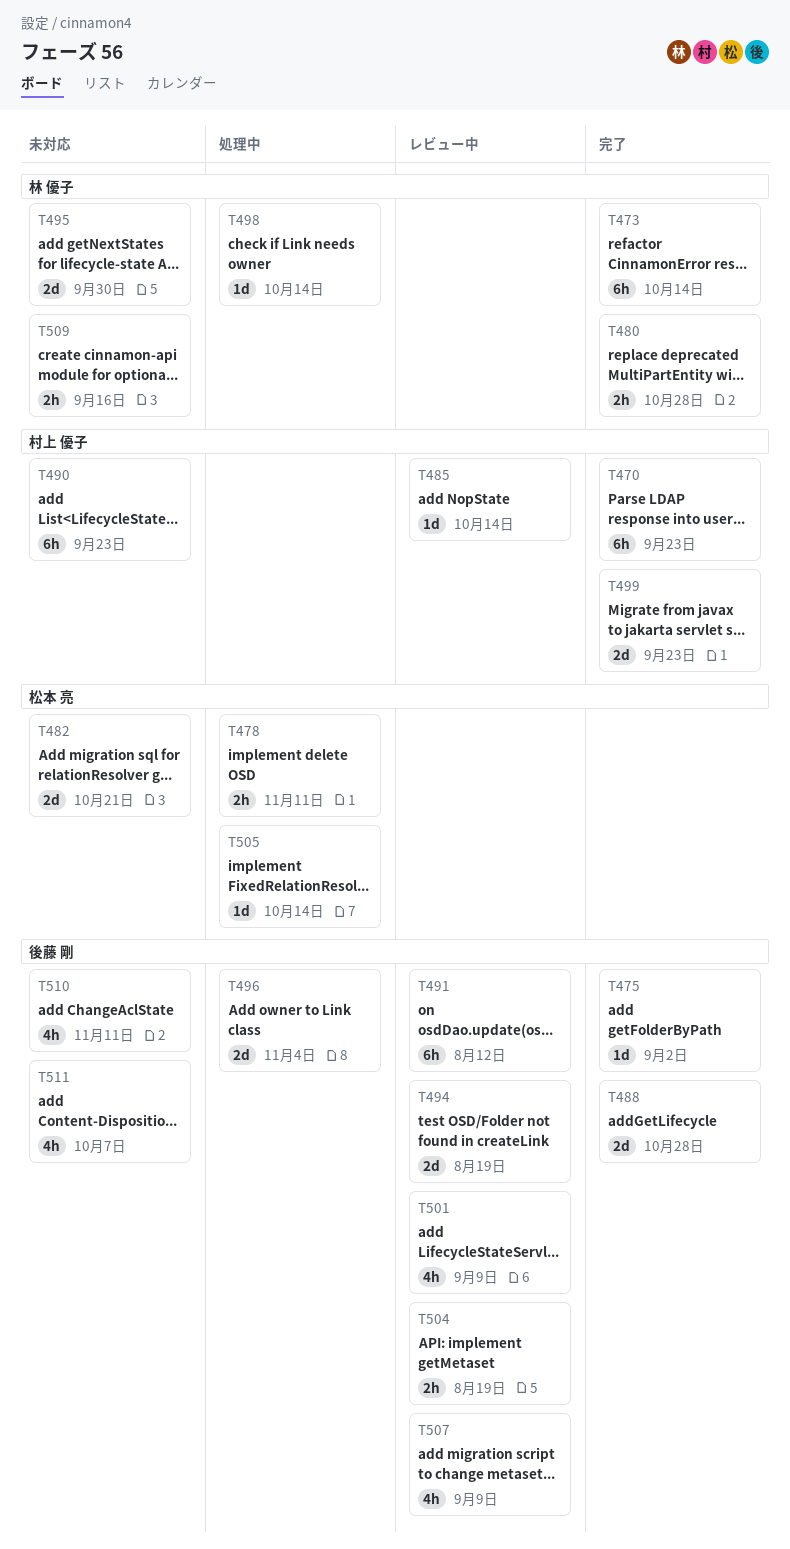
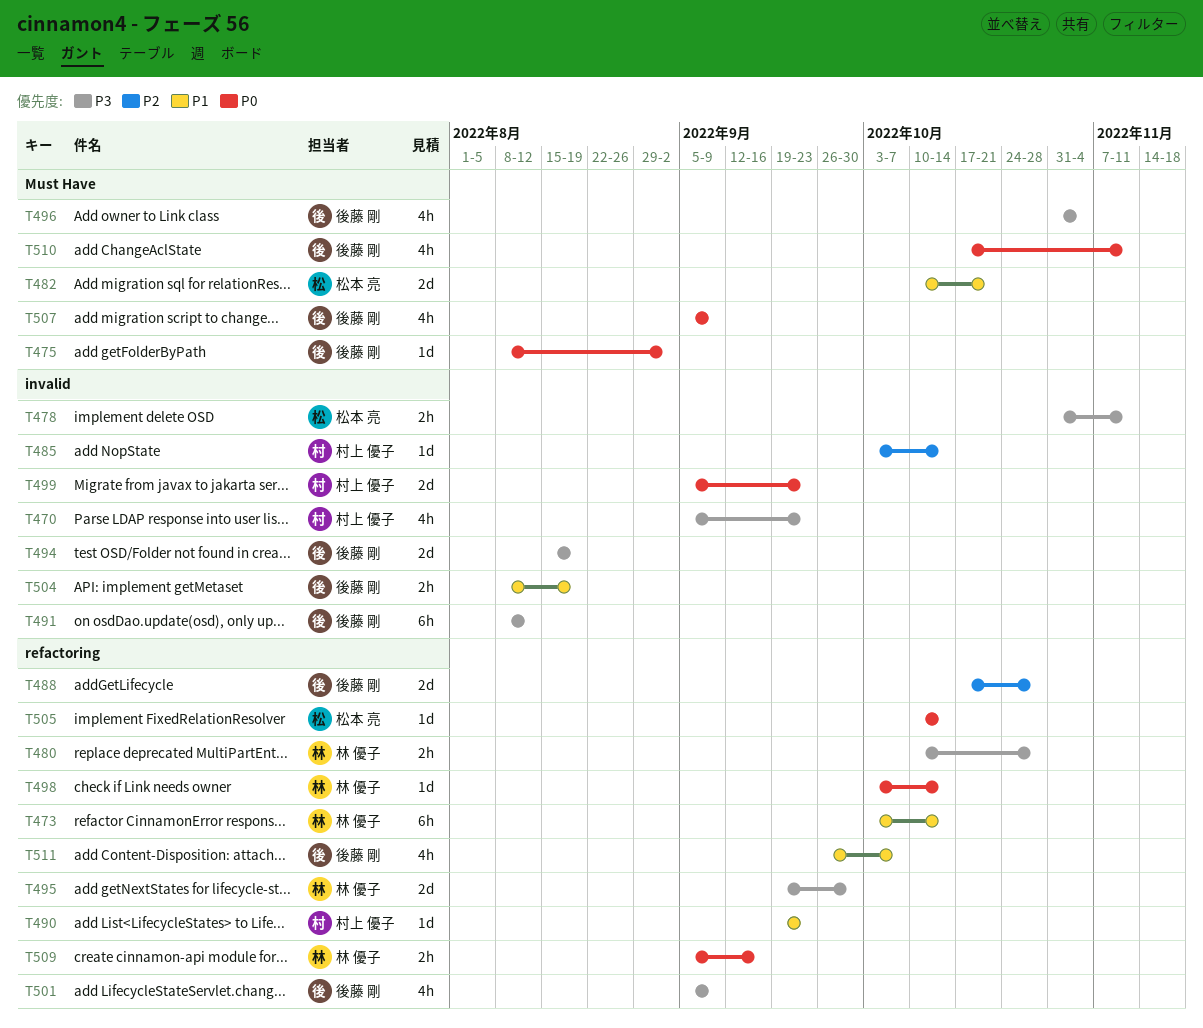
T470, estimate: 6h -> 4h
T490, estimate: 6h -> 1d
T496, estimate: 2d -> 4h

